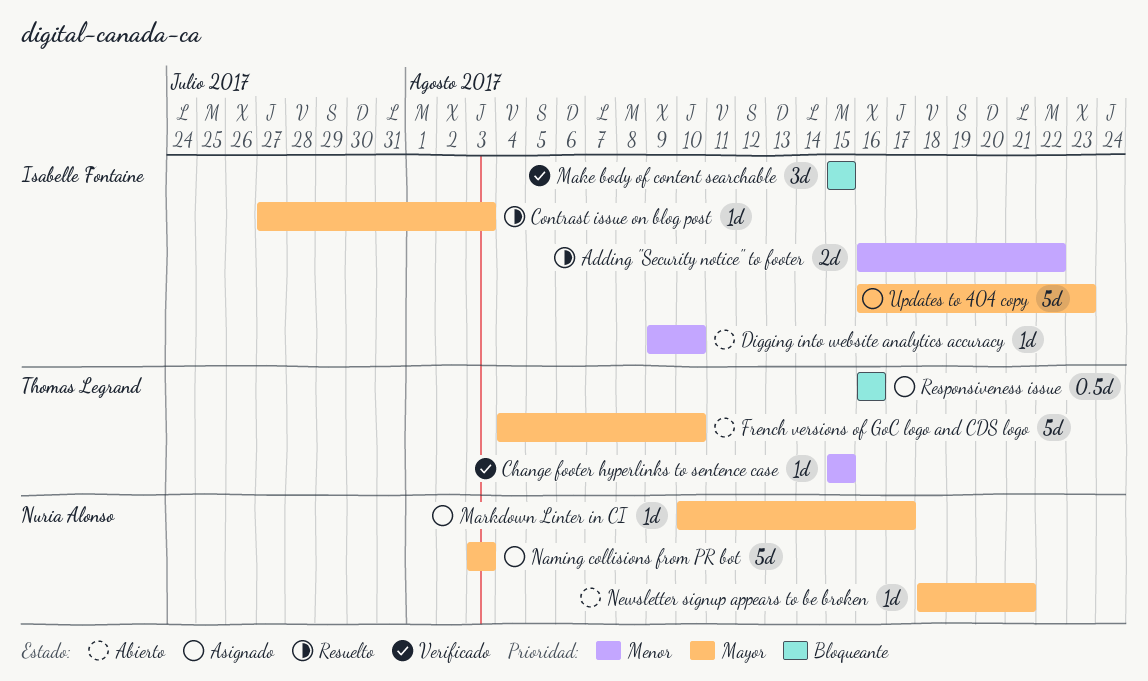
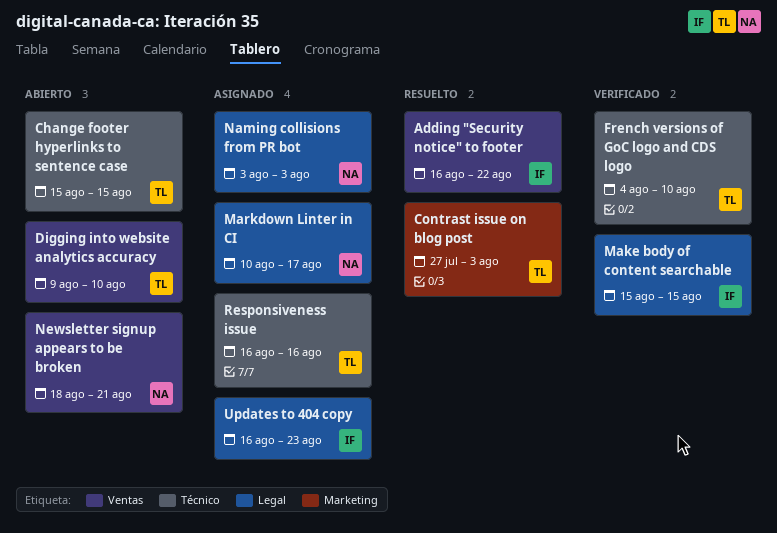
Change footer hyperlinks to sentence case, status: Verificado -> Abierto
Contrast issue on blog post, owner: Isabelle Fontaine -> Thomas Legrand
Digging into website analytics accuracy, owner: Isabelle Fontaine -> Thomas Legrand
French versions of GoC logo and CDS logo, status: Abierto -> Verificado

